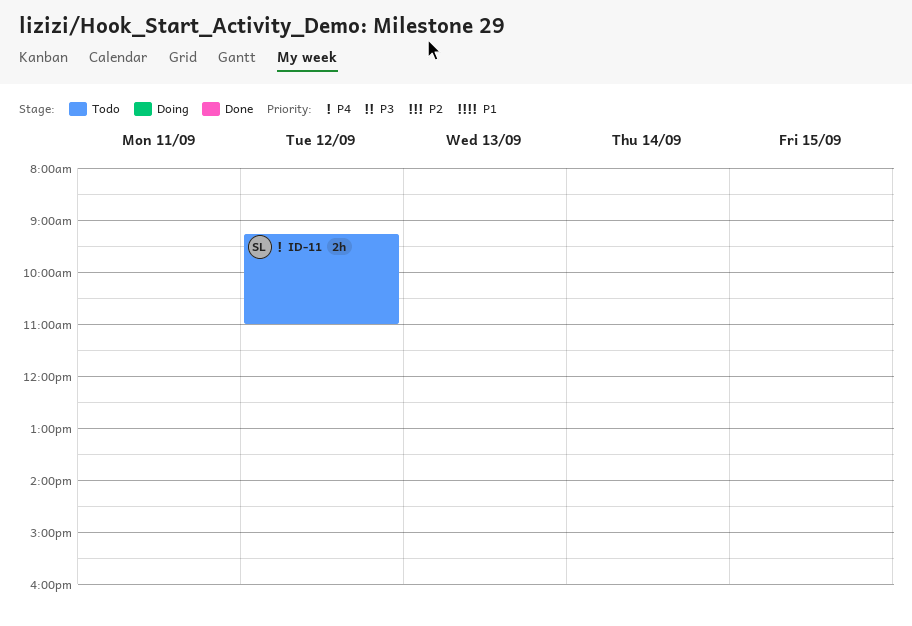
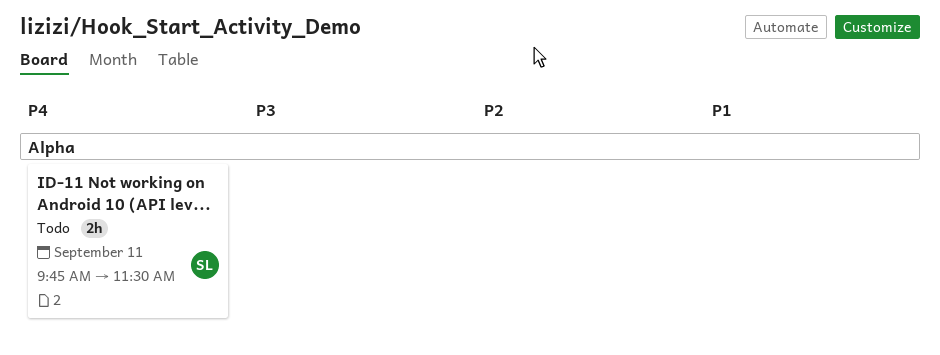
ID-11, day: Sep 12 -> Sep 11
ID-11, begins: 09:15 -> 09:45
ID-11, ends: 11:00 -> 11:30

